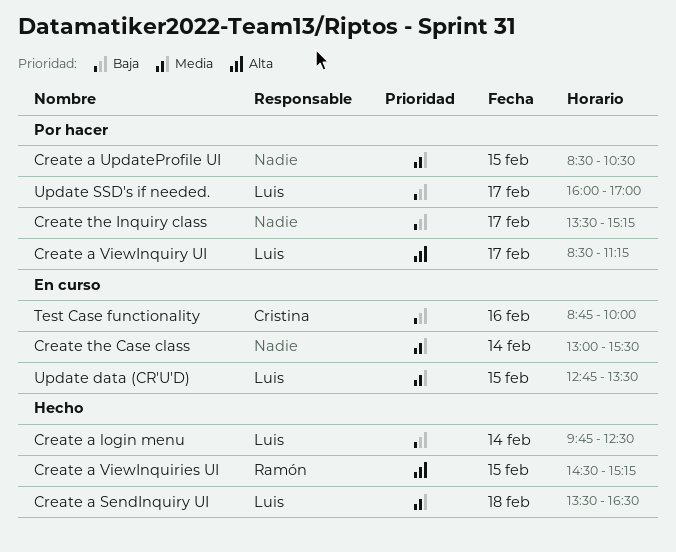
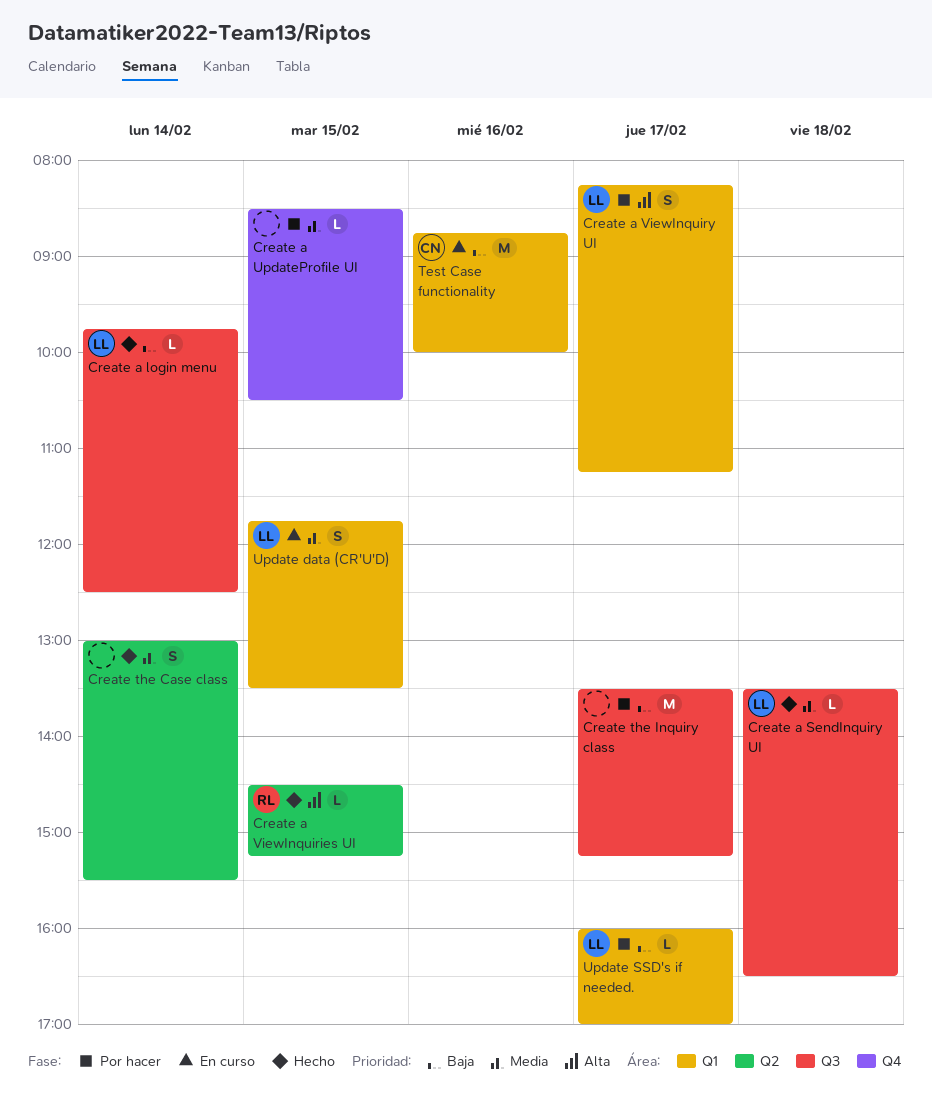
Create a ViewInquiry UI, begins: 08:30 -> 08:15
Create the Case class, status: En curso -> Hecho
Update data (CR'U'D), begins: 12:45 -> 11:45

